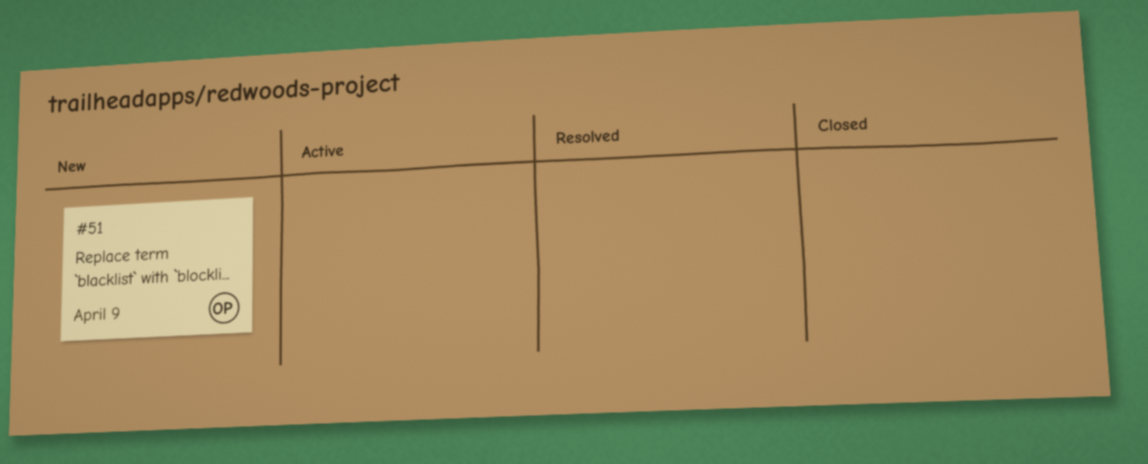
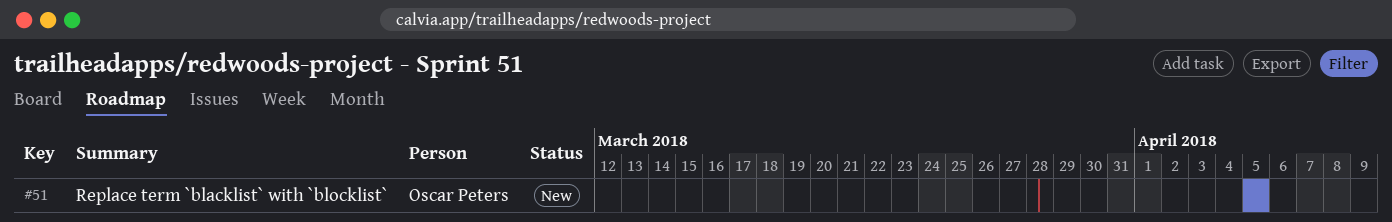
#51, due: Apr 9 -> Apr 5

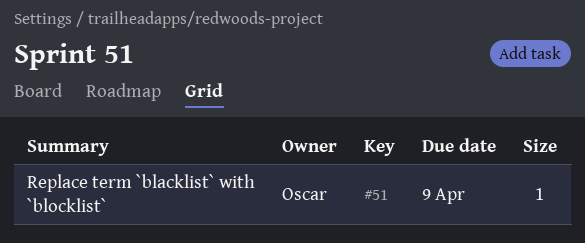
#51, due: Apr 5 -> Apr 9

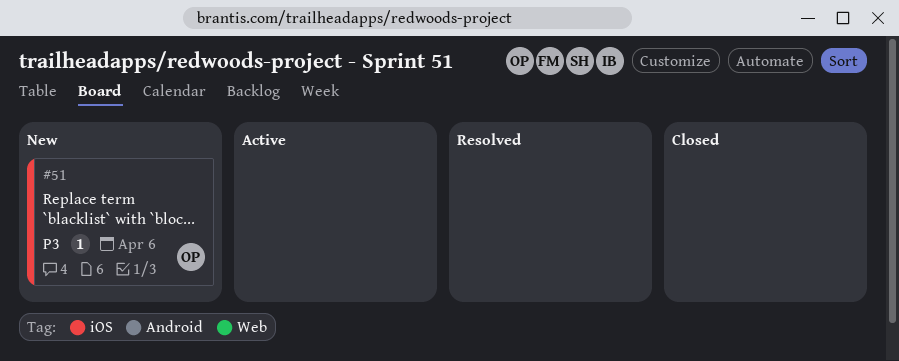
#51, due: Apr 9 -> Apr 6

